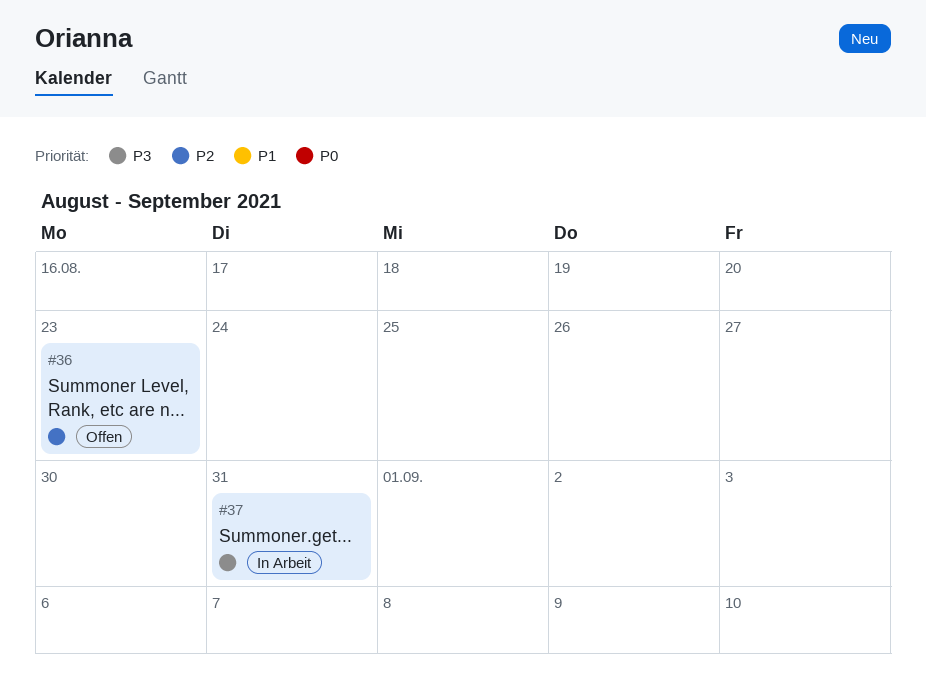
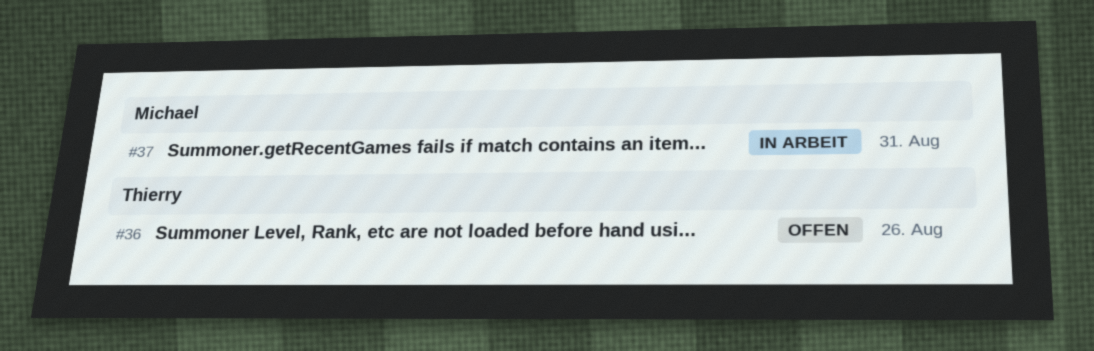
#36, due: Aug 23 -> Aug 26

